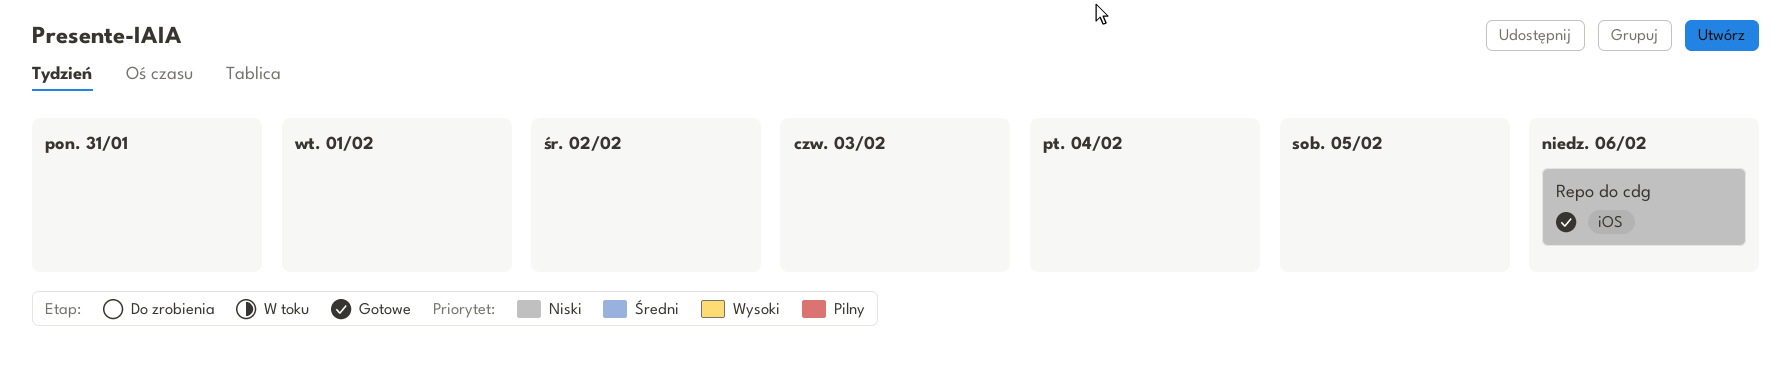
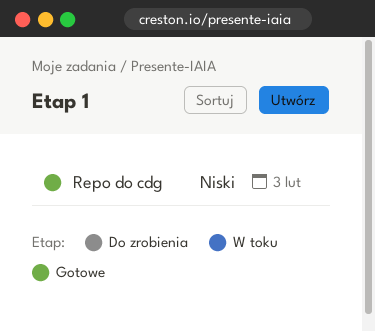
Repo do cdg, due: Feb 6 -> Feb 3

